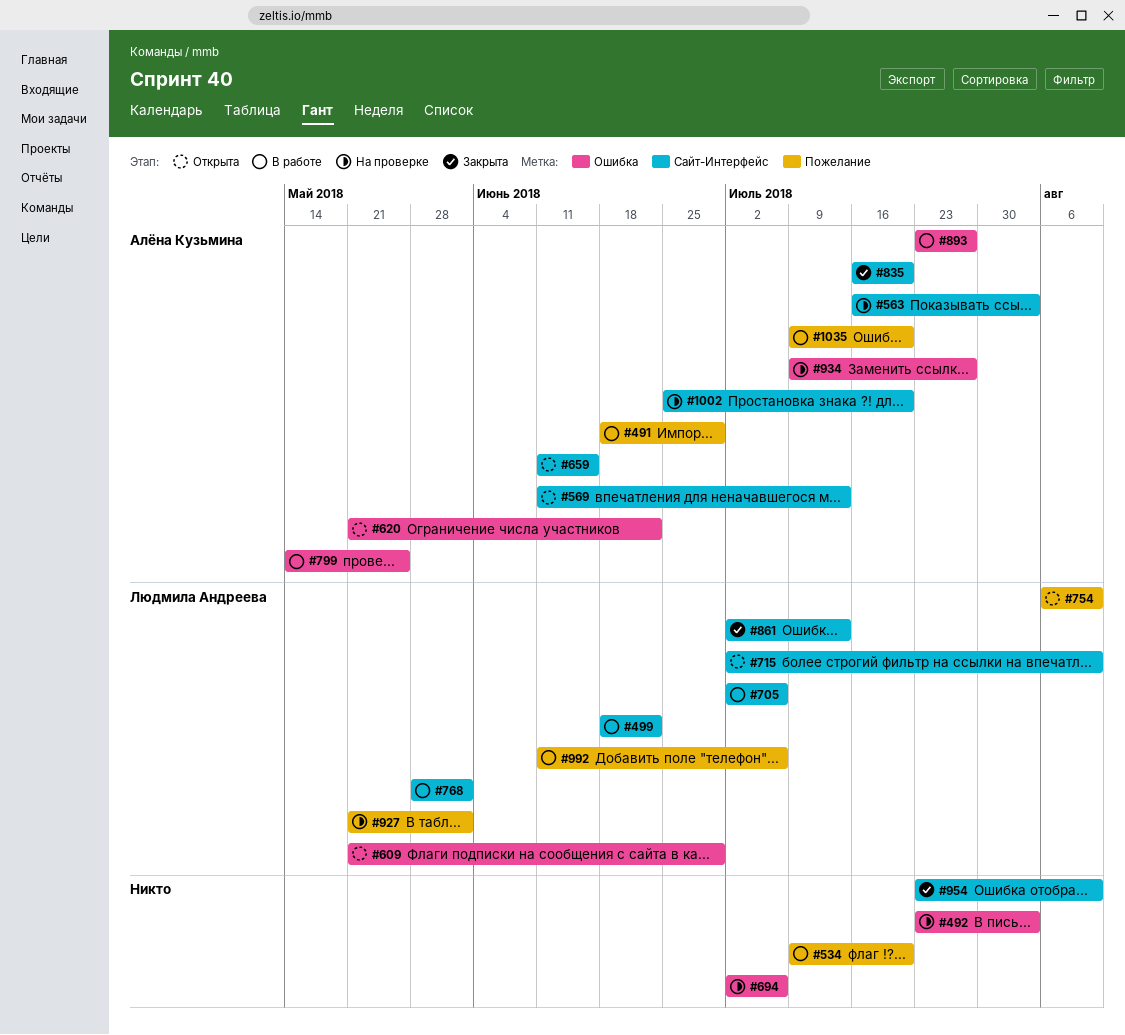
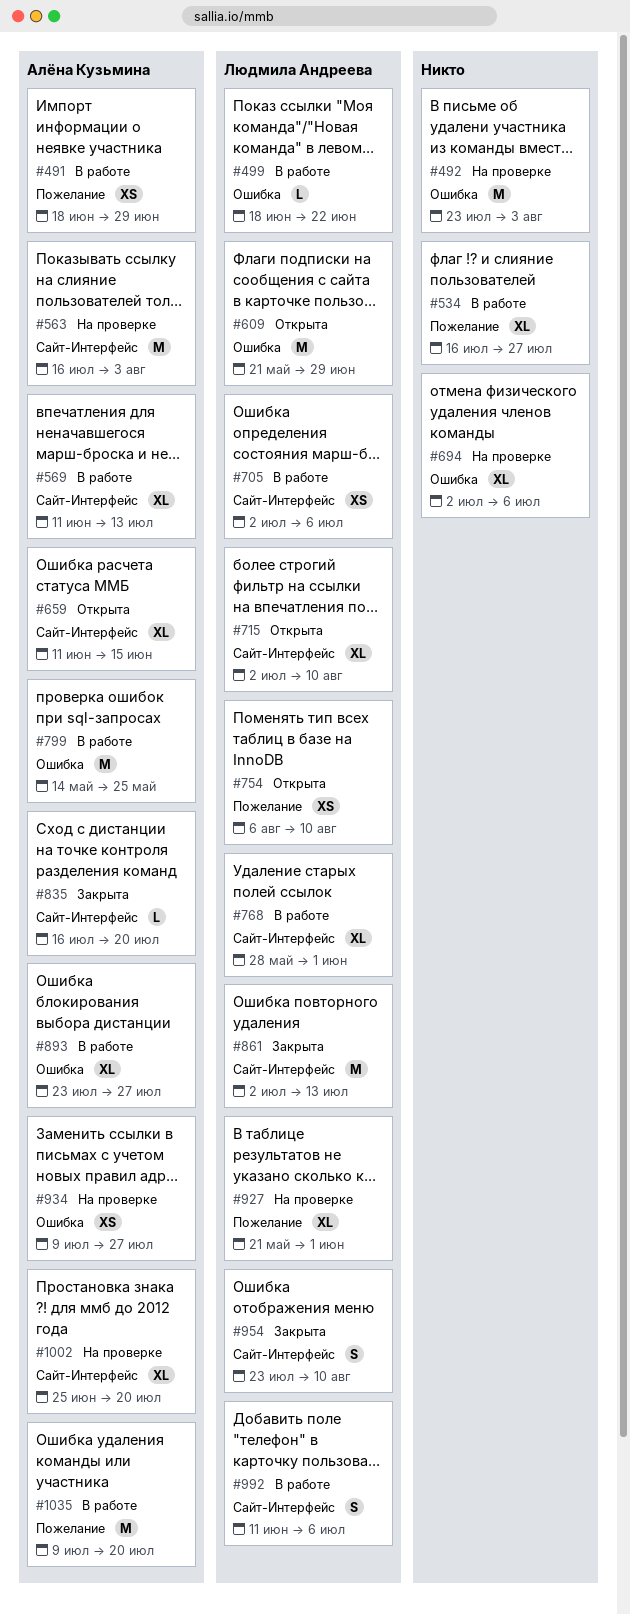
#499, label: Сайт-Интерфейс -> Ошибка
#534, start: Jul 9 -> Jul 16
#534, due: Jul 20 -> Jul 27
#569, status: Открыта -> В работе
#620: present -> none
#954, owner: none -> Людмила Андреева
#992, label: Пожелание -> Сайт-Интерфейс

